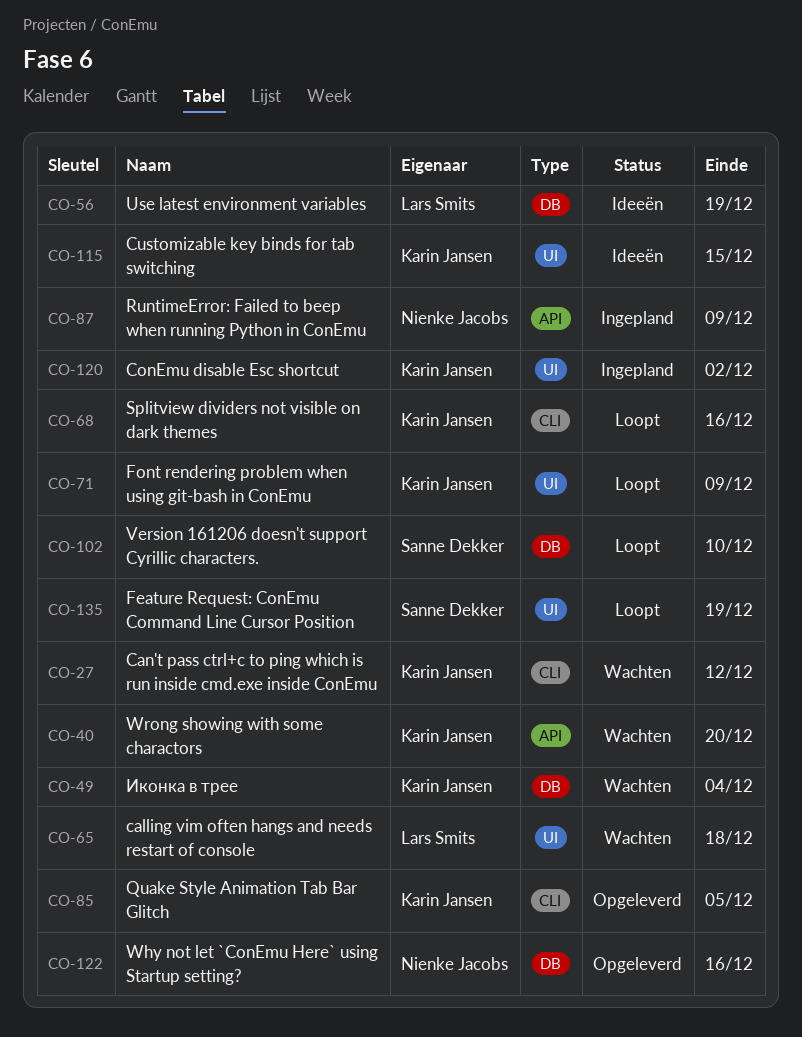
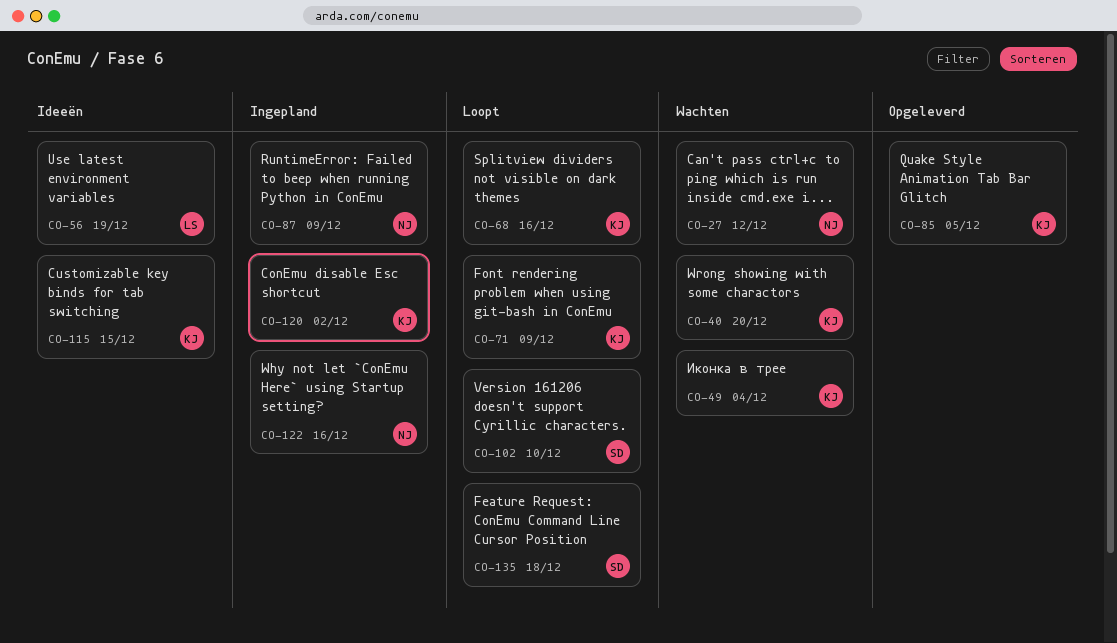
CO-27, owner: Karin Jansen -> Nienke Jacobs
CO-65: present -> none
CO-122, status: Opgeleverd -> Ingepland
CO-135, due: Dec 19 -> Dec 18

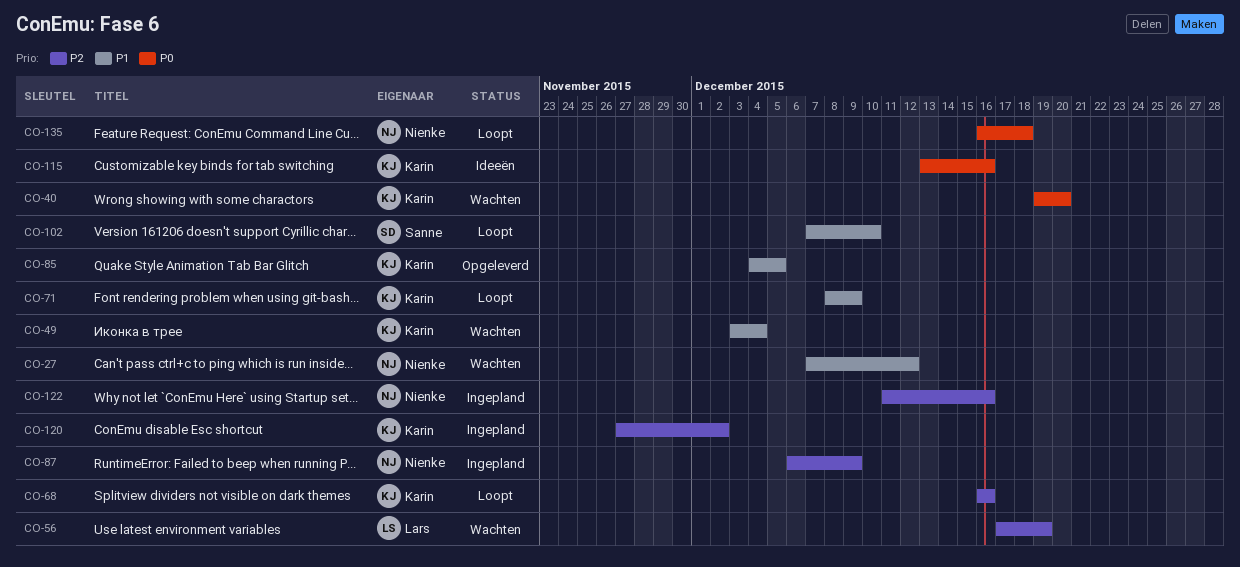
CO-56, status: Ideeën -> Wachten
CO-115, due: Dec 15 -> Dec 16
CO-135, owner: Sanne -> Nienke

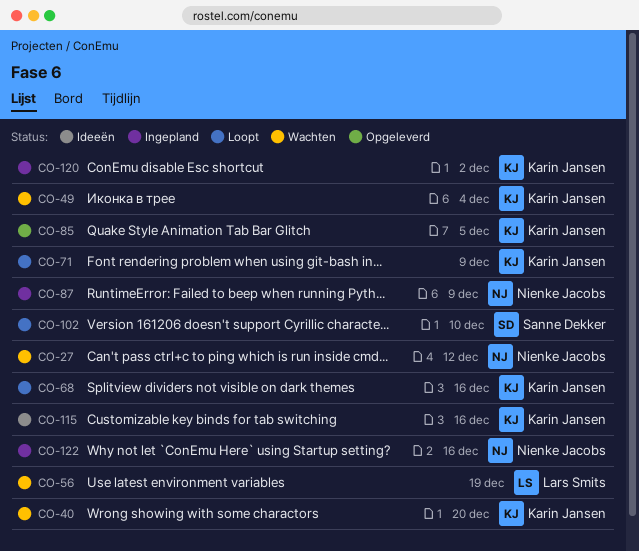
CO-135: present -> none

